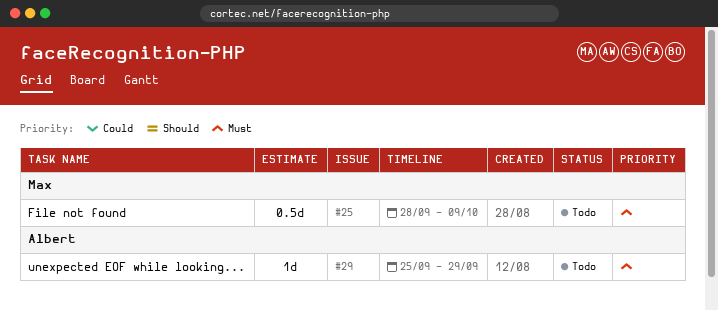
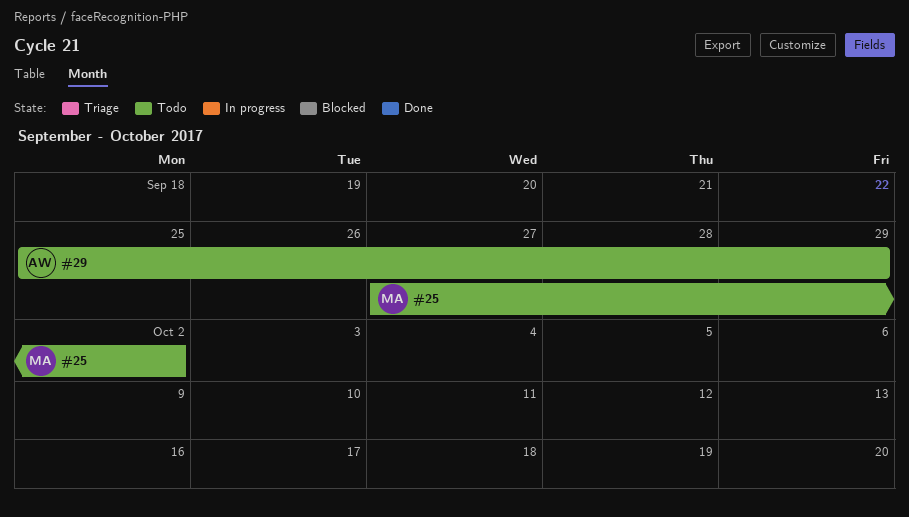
#25, start: Sep 28 -> Sep 27
#25, due: Oct 9 -> Oct 2

